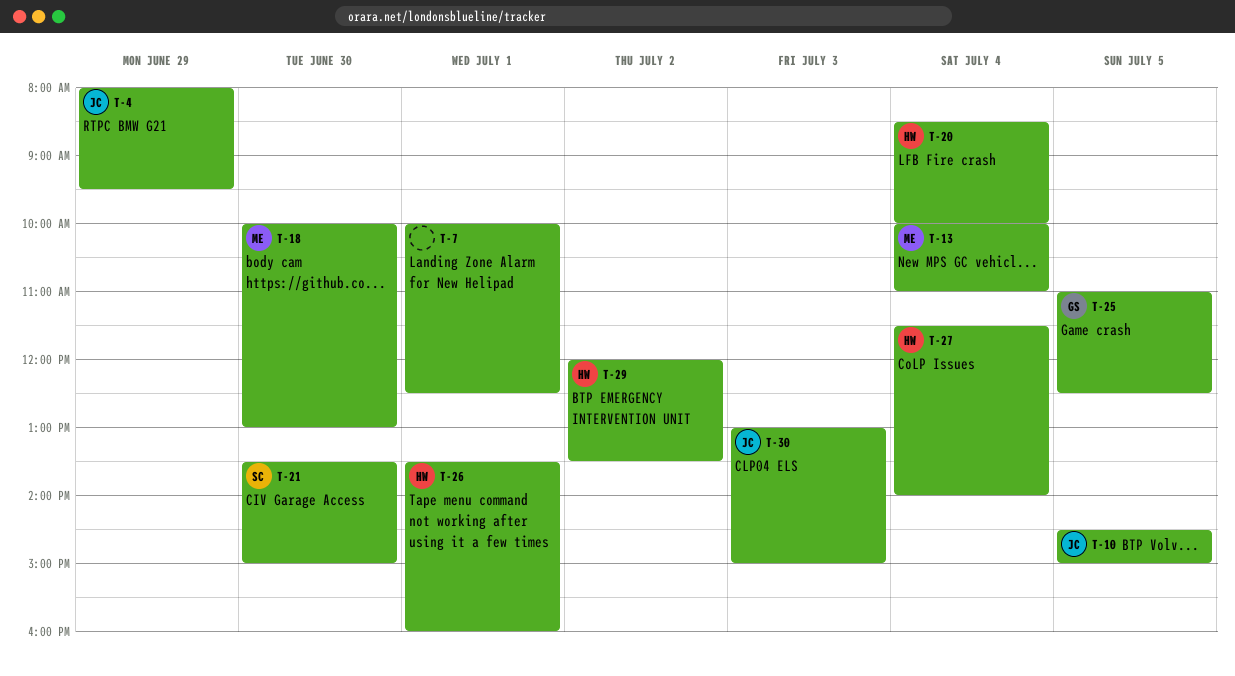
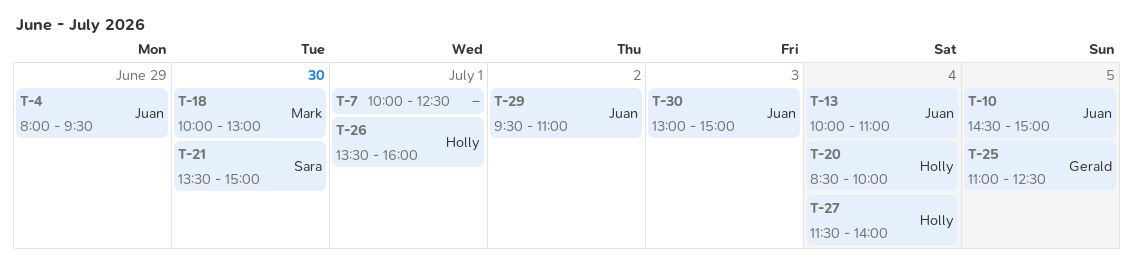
T-13, owner: Mark -> Juan
T-29, owner: Holly -> Juan
T-29, begins: 12:00 -> 09:30
T-29, ends: 13:30 -> 11:00

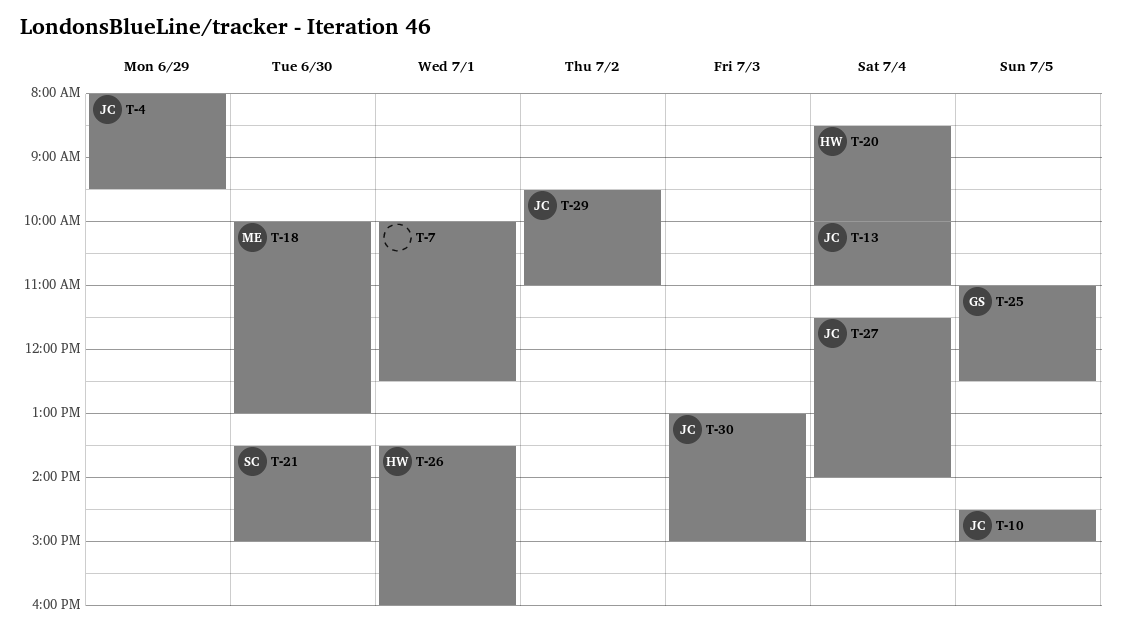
T-27, owner: Holly -> Juan

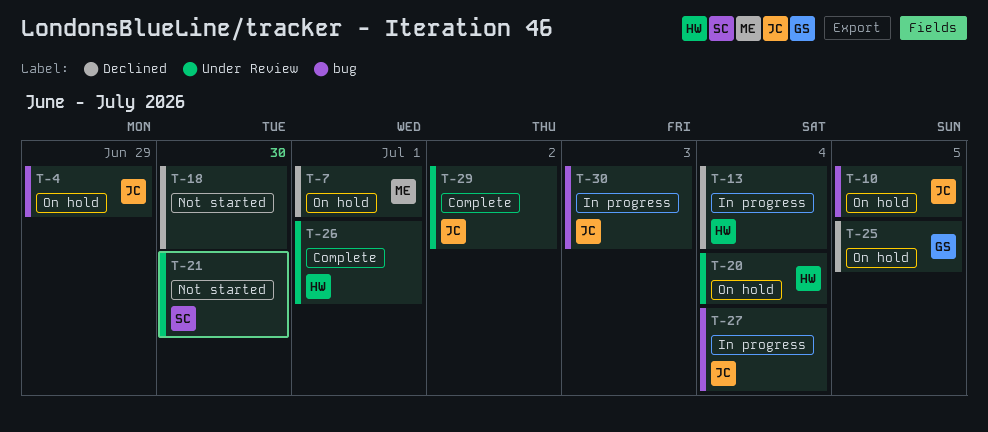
T-7, owner: none -> ME
T-13, owner: JC -> HW
T-18, owner: ME -> none

